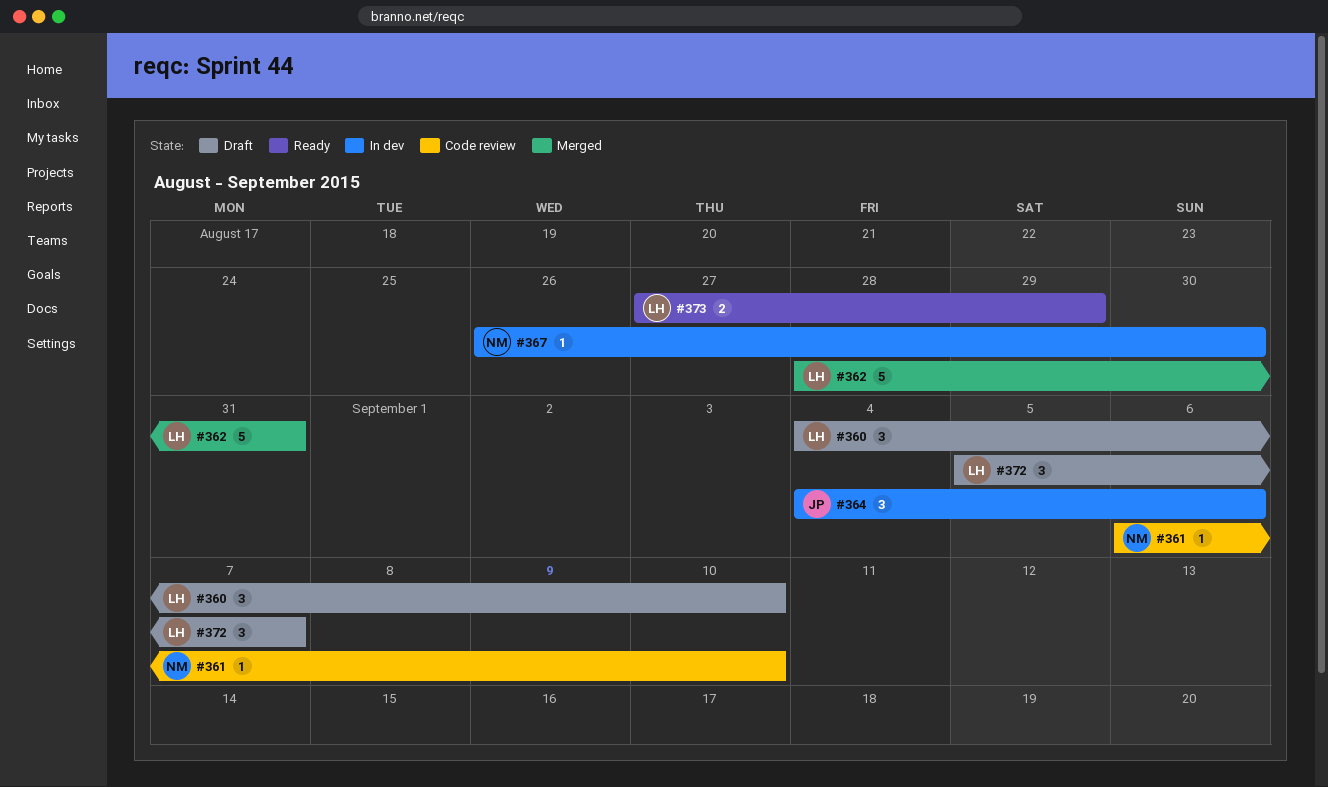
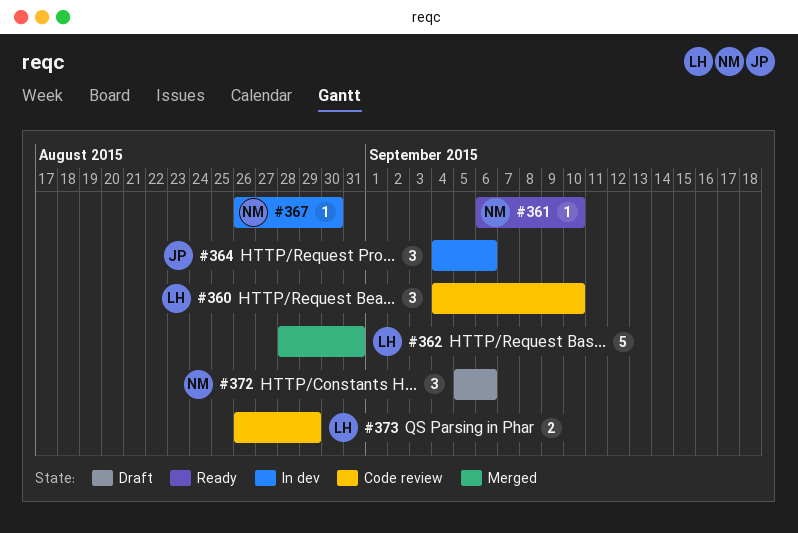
#360, status: Draft -> Code review
#361, status: Code review -> Ready
#372, owner: LH -> NM
#372, due: Sep 7 -> Sep 6
#373, status: Ready -> Code review
#373, start: Aug 27 -> Aug 26

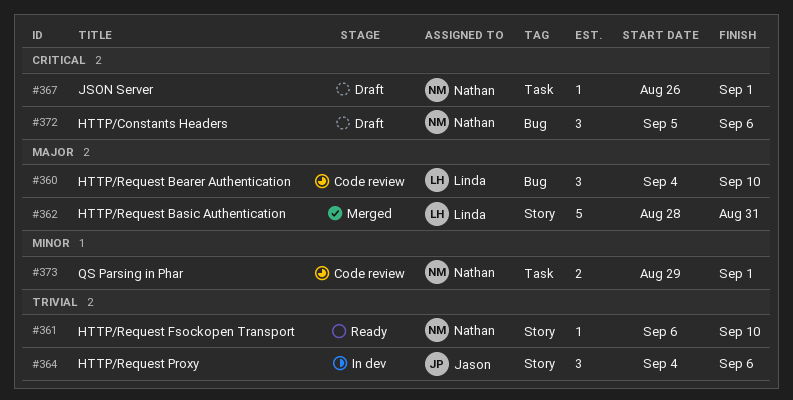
#367, status: In dev -> Draft
#367, due: Aug 30 -> Sep 1
#373, owner: Linda -> Nathan
#373, start: Aug 26 -> Aug 29
#373, due: Aug 29 -> Sep 1

